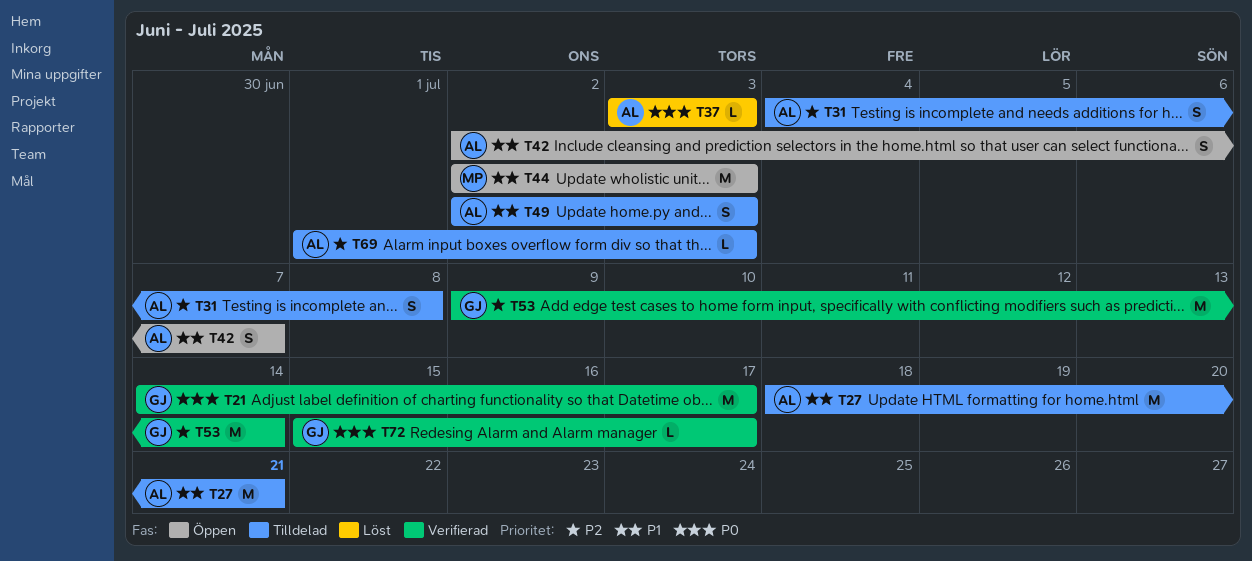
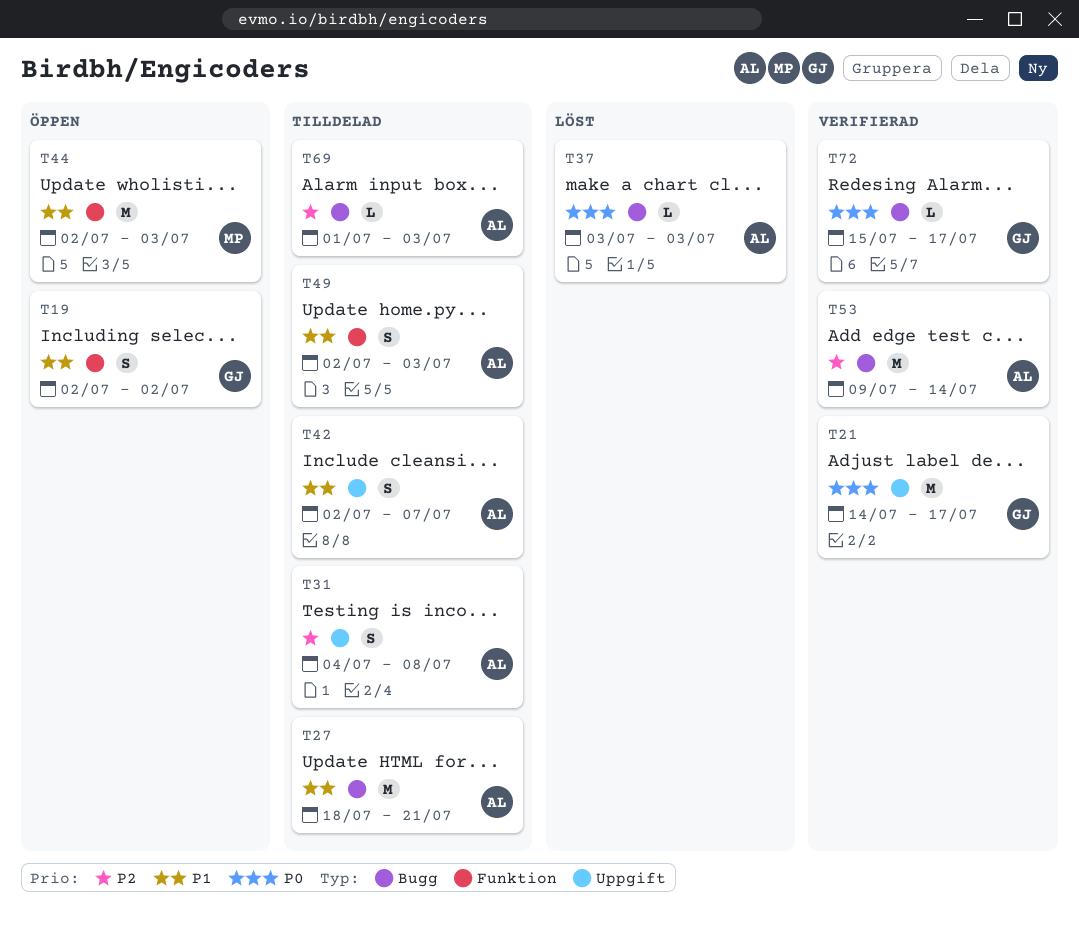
T19: none -> present
T42, status: Öppen -> Tilldelad
T53, owner: GJ -> AL

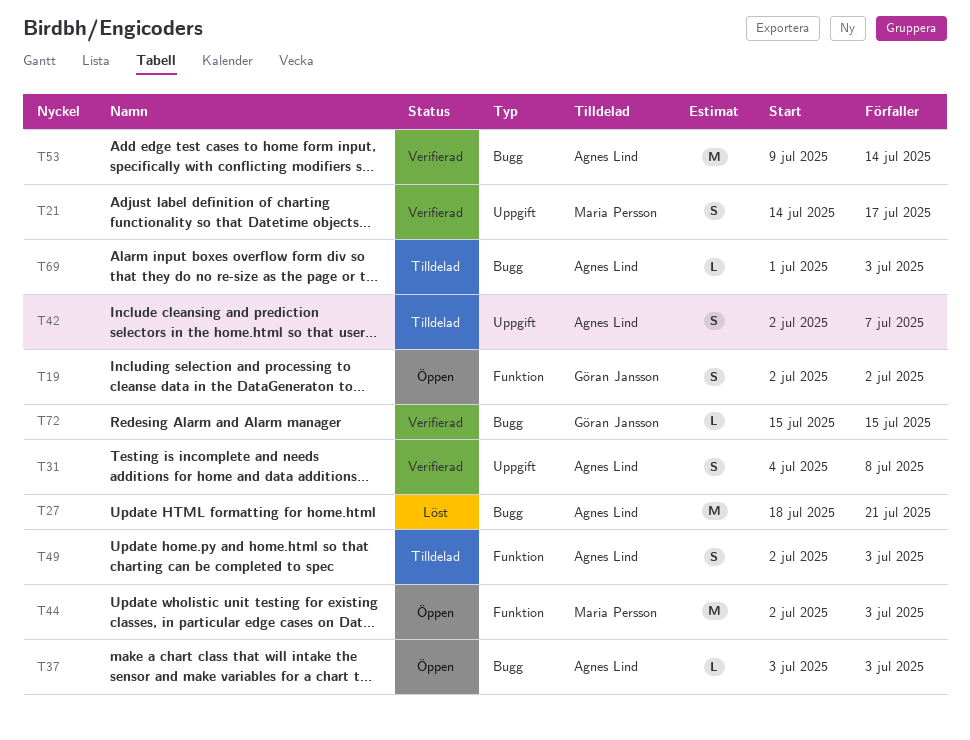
T21, owner: Göran Jansson -> Maria Persson
T21, estimate: M -> S
T27, status: Tilldelad -> Löst
T31, status: Tilldelad -> Verifierad
T37, status: Löst -> Öppen
T72, due: Jul 17 -> Jul 15

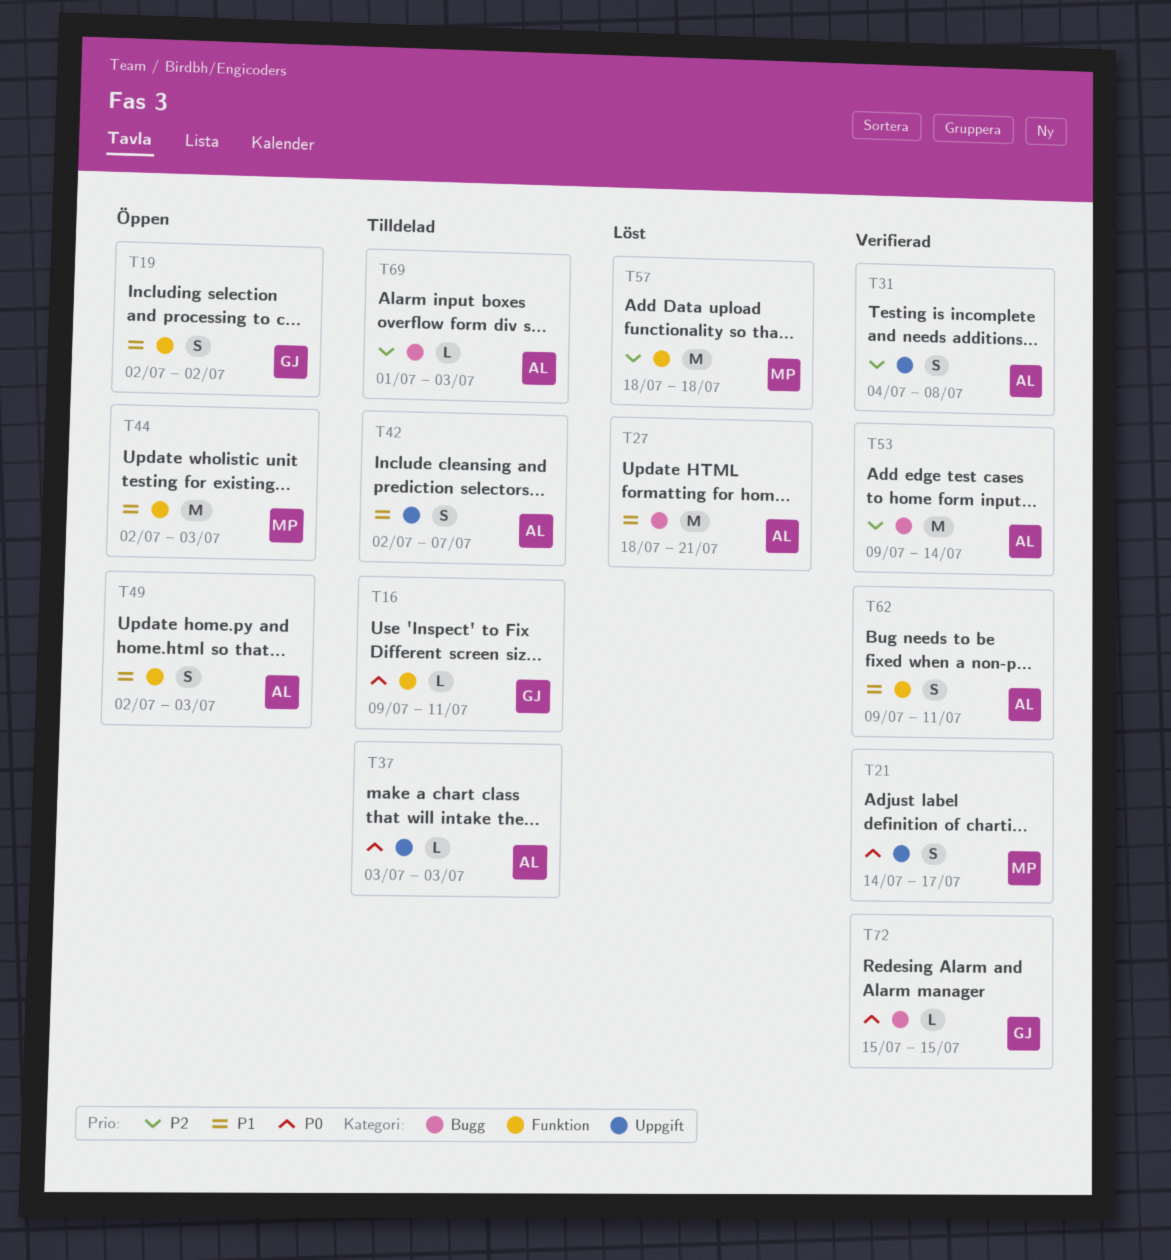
T16: none -> present
T37, status: Öppen -> Tilldelad
T37, label: Bugg -> Uppgift
T49, status: Tilldelad -> Öppen
T57: none -> present
T62: none -> present

